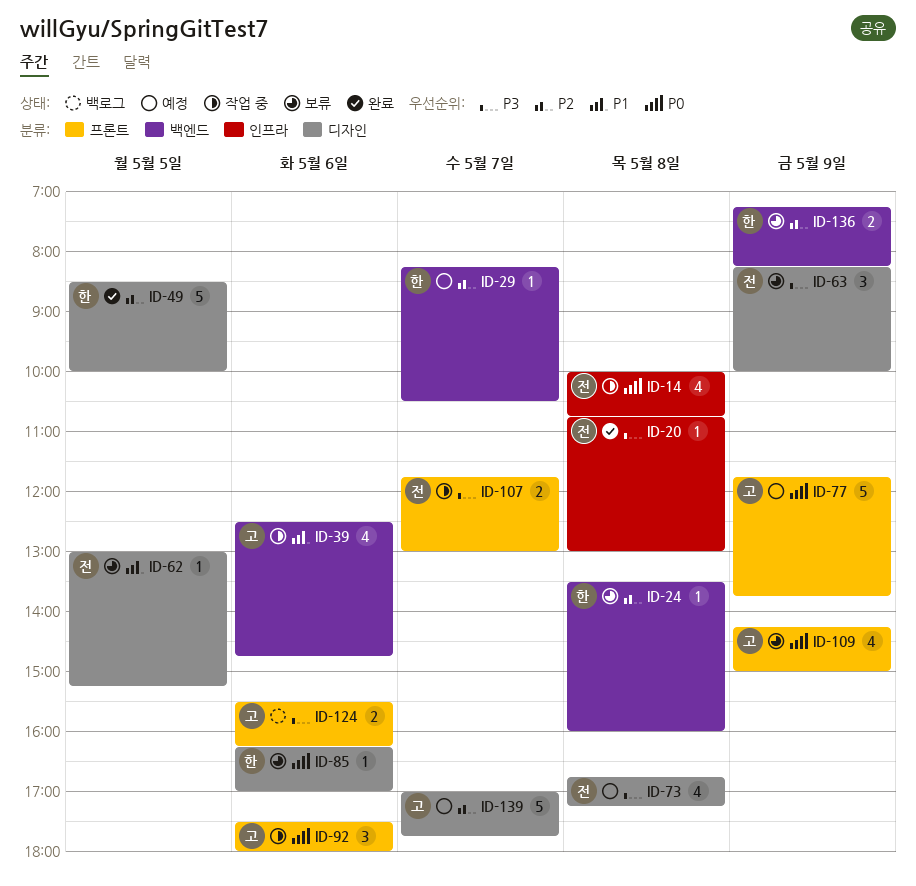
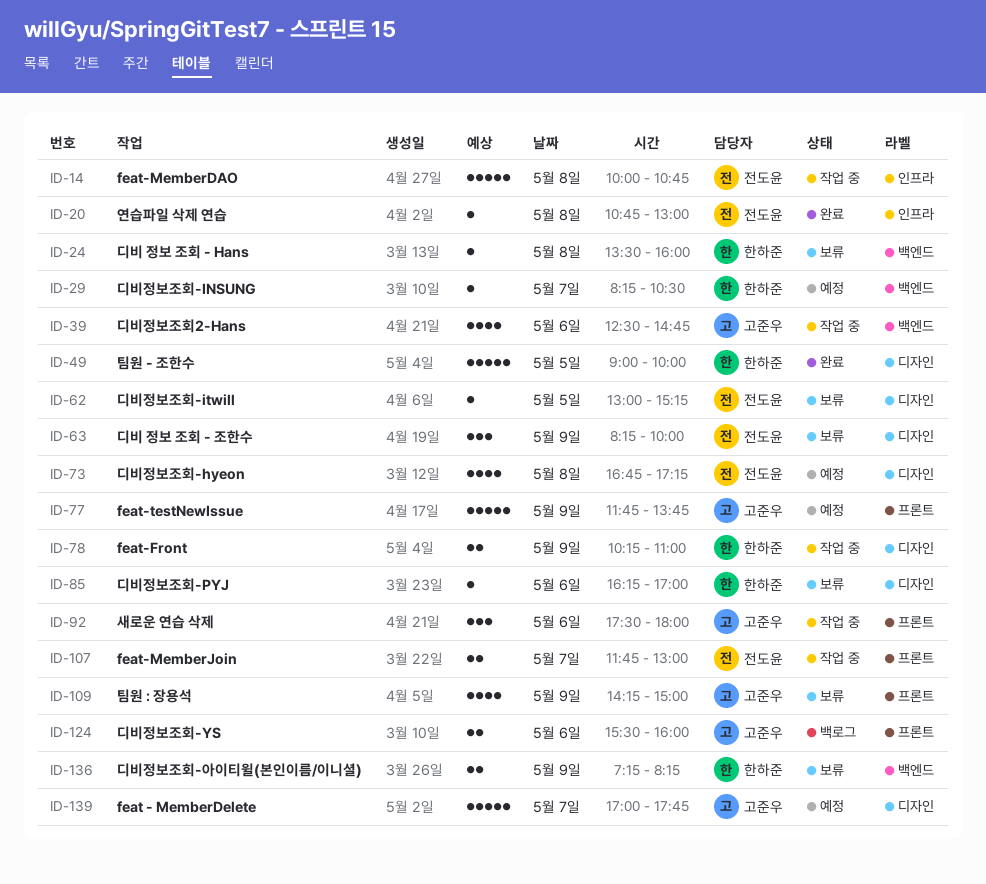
ID-14, estimate: 4 -> 5
ID-49, begins: 08:30 -> 09:00
ID-78: none -> present
ID-124, ends: 16:15 -> 16:00

